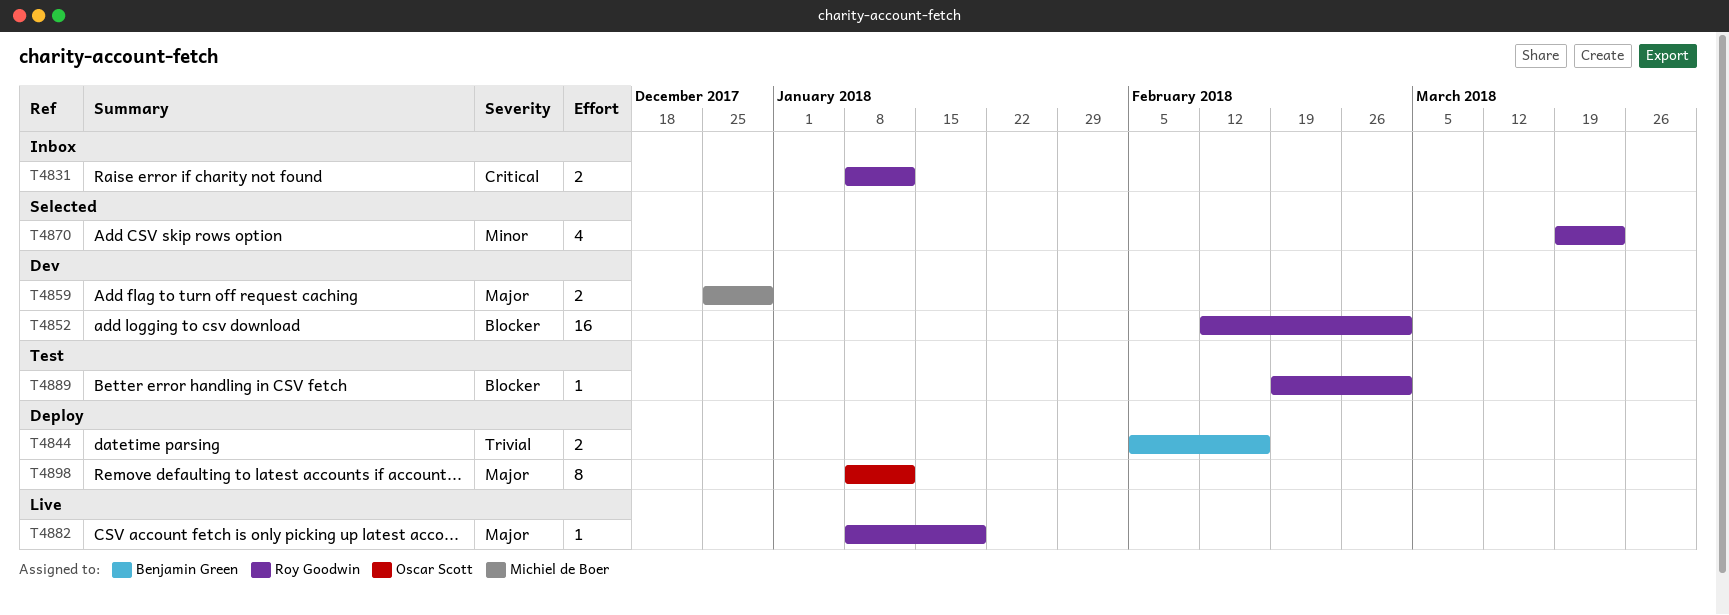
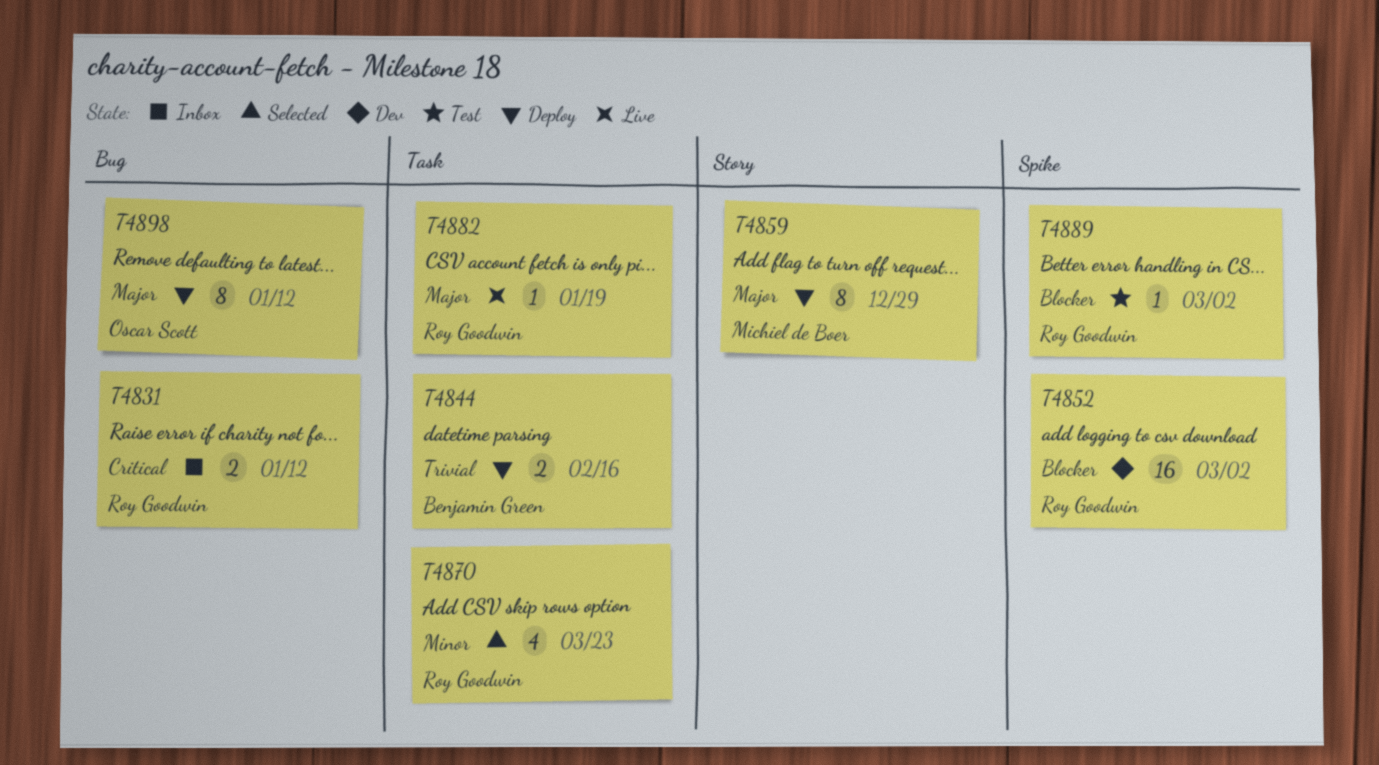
T4859, status: Dev -> Deploy
T4859, estimate: 2 -> 8

